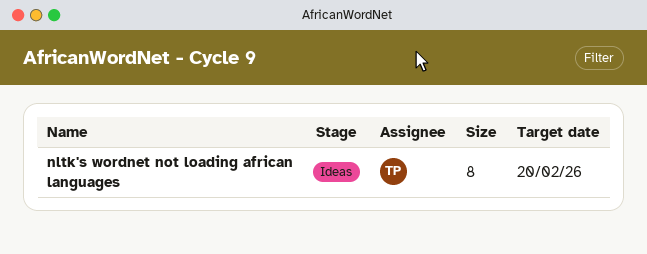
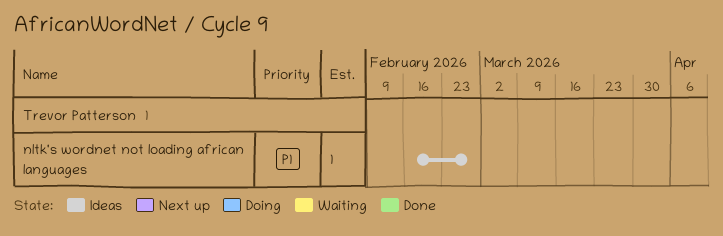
nltk's wordnet not loading african languages, estimate: 8 -> 1
nltk's wordnet not loading african languages, due: Feb 20 -> Feb 27

